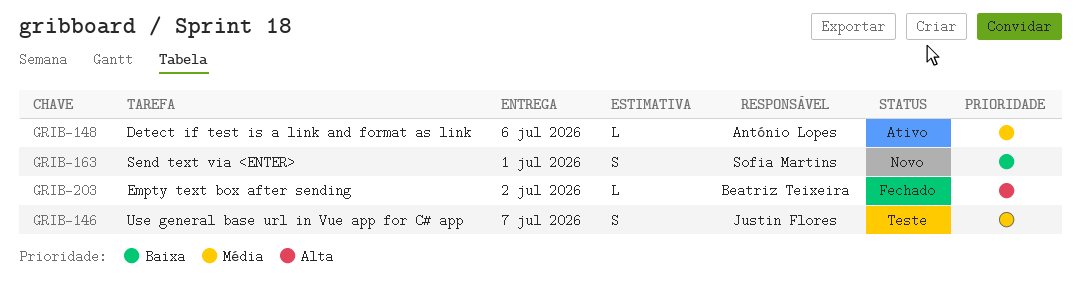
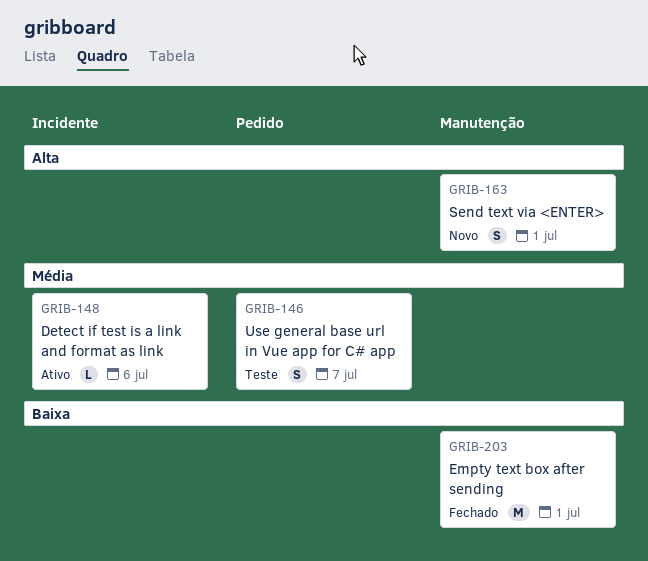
GRIB-163, priority: Baixa -> Alta
GRIB-203, priority: Alta -> Baixa
GRIB-203, estimate: L -> M
GRIB-203, due: Jul 2 -> Jul 1

